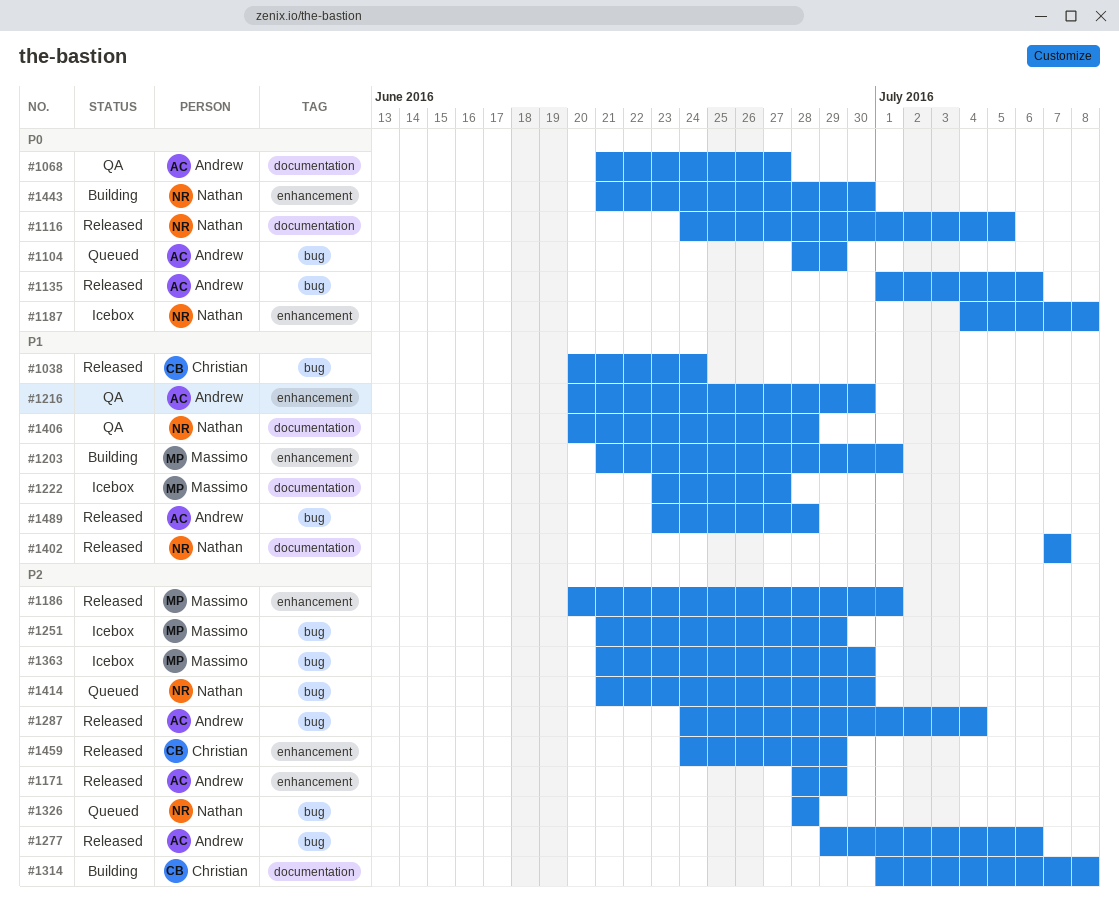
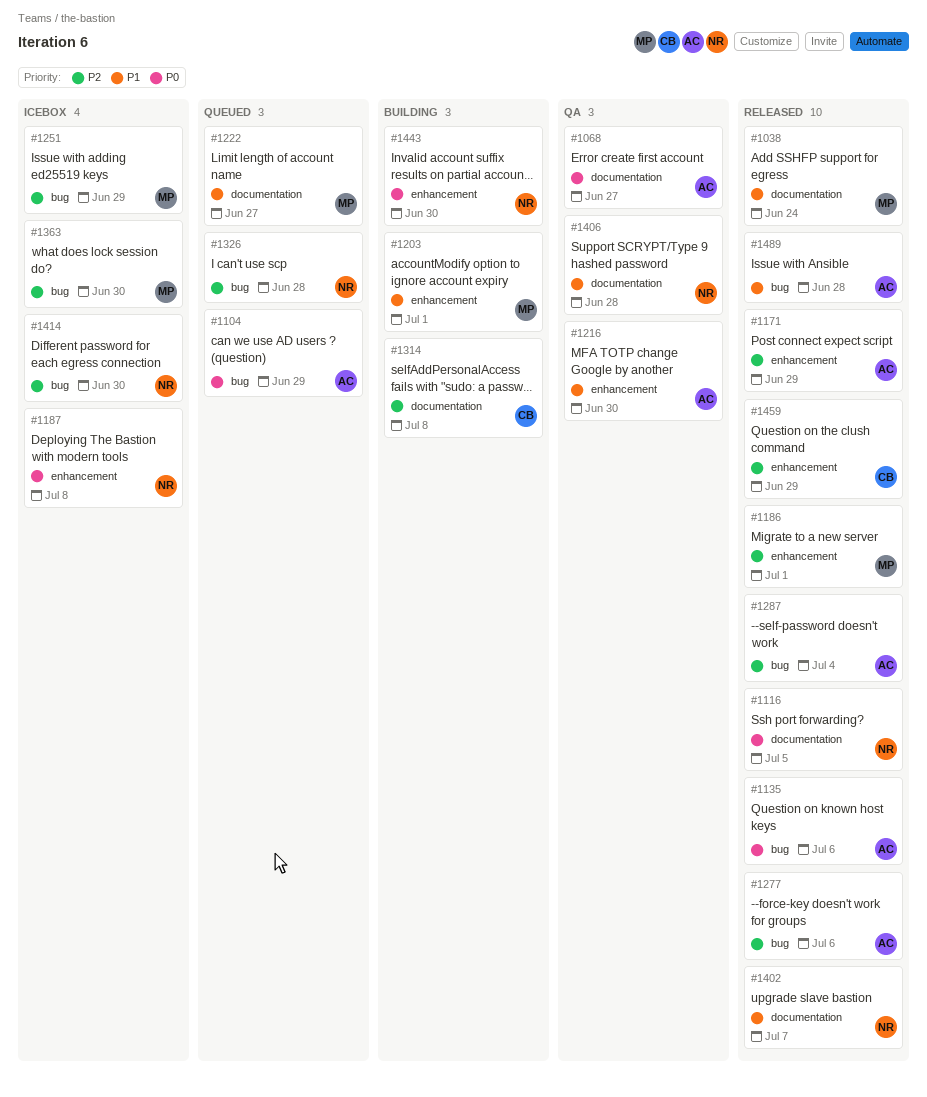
#1038, owner: Christian -> Massimo
#1038, label: bug -> documentation
#1222, status: Icebox -> Queued
#1414, status: Queued -> Icebox

